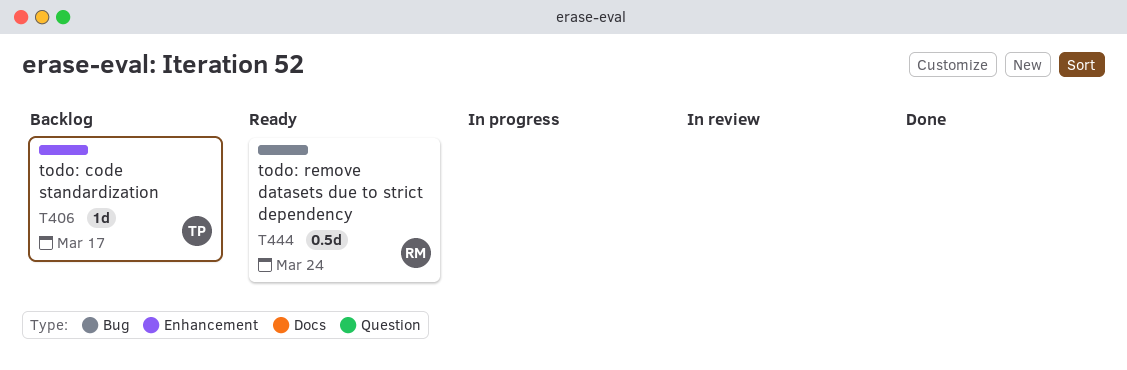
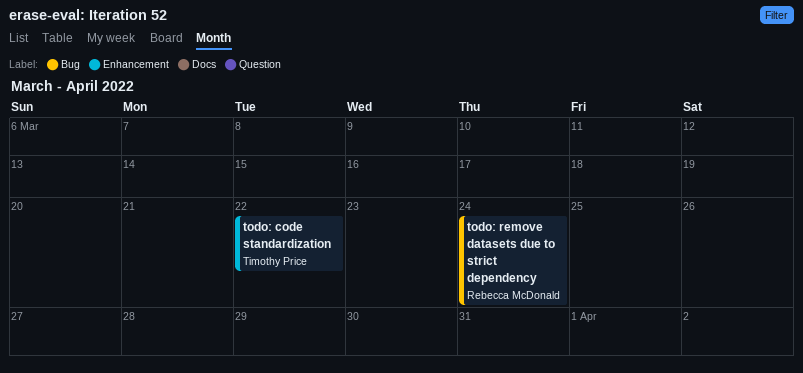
todo: code standardization, due: Mar 17 -> Mar 22

